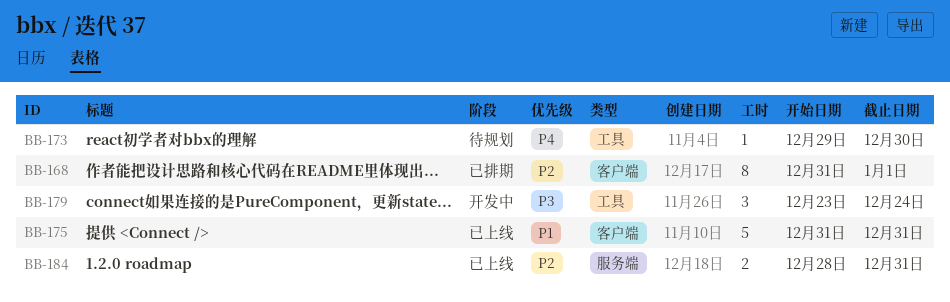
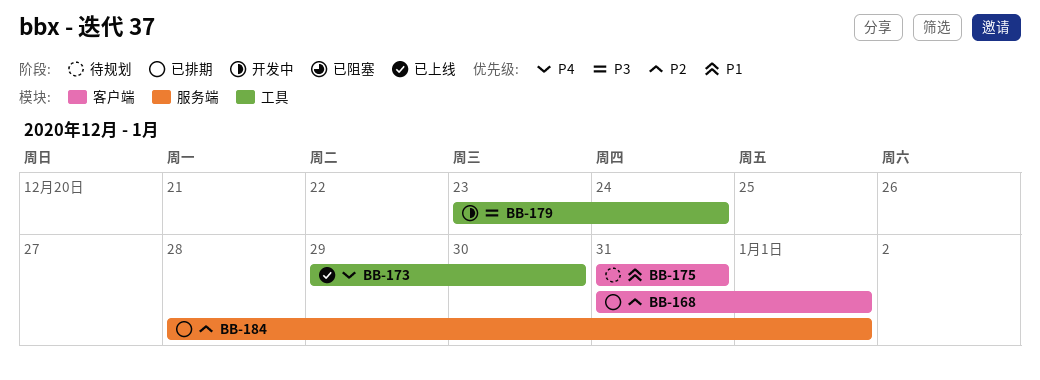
BB-173, status: 待规划 -> 已上线
BB-175, status: 已上线 -> 待规划
BB-184, status: 已上线 -> 已排期
BB-184, due: Dec 31 -> Jan 1

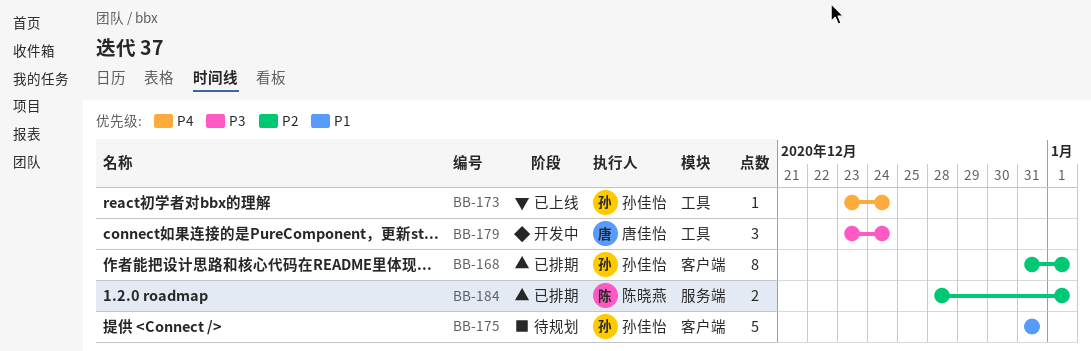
BB-173, start: Dec 29 -> Dec 23
BB-173, due: Dec 30 -> Dec 24

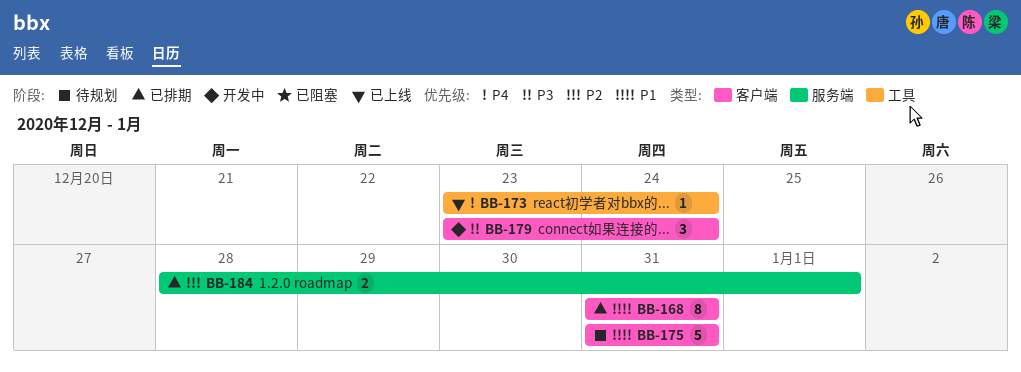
BB-168, priority: P2 -> P1
BB-168, due: Jan 1 -> Dec 31
BB-179, label: 工具 -> 客户端

